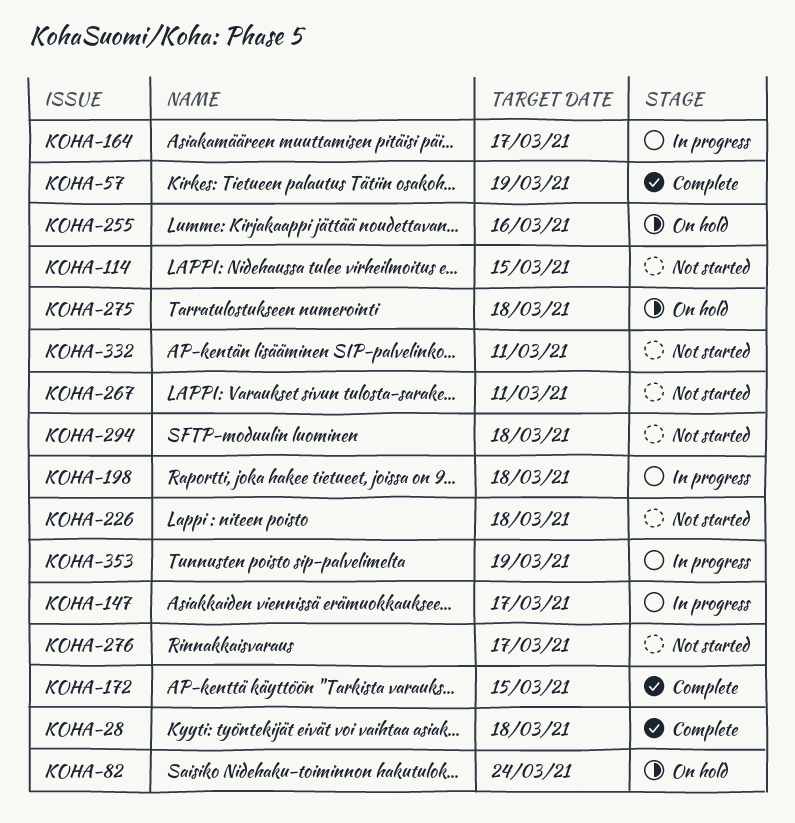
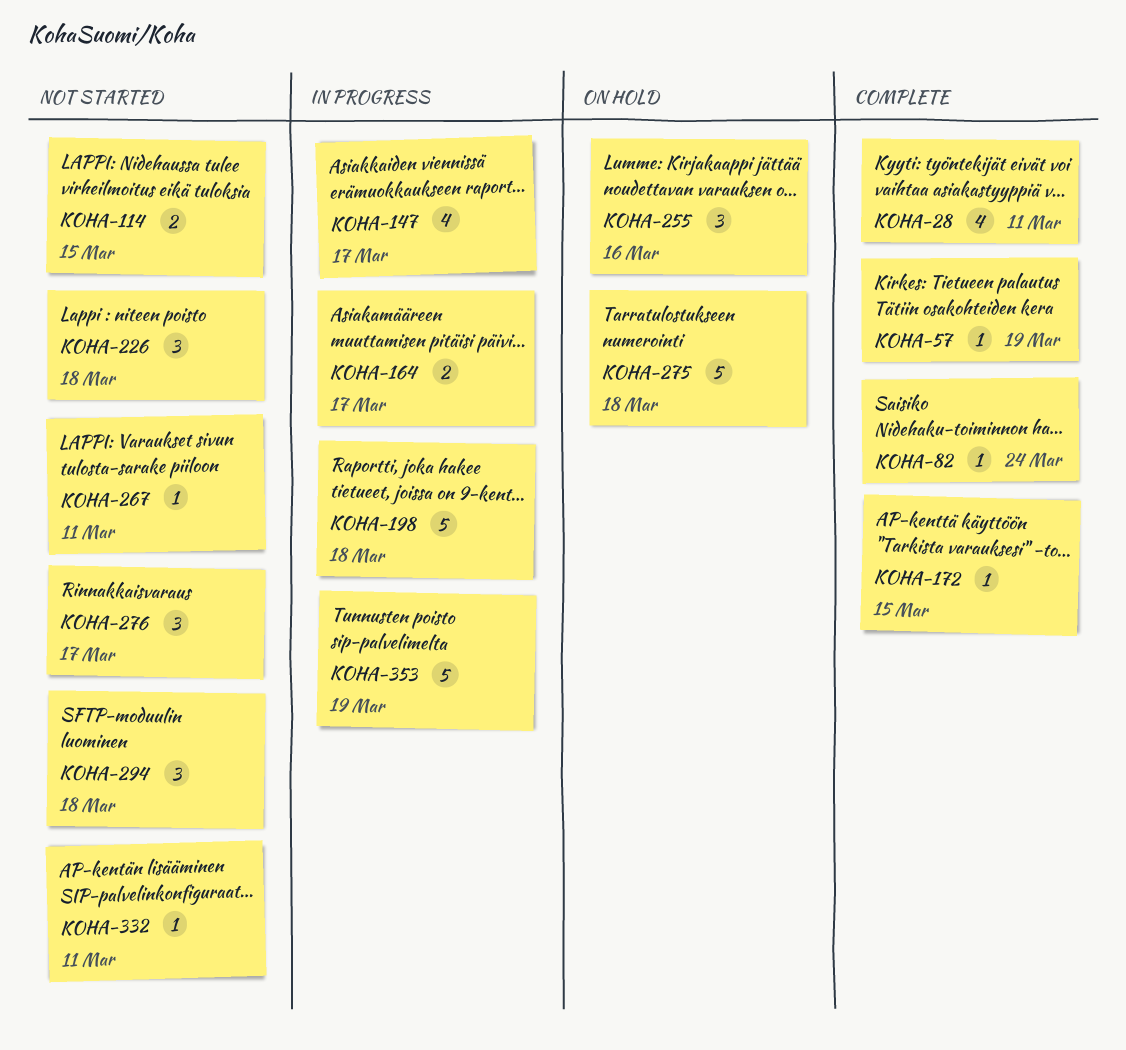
KOHA-28, due: Mar 18 -> Mar 11
KOHA-82, status: On hold -> Complete

